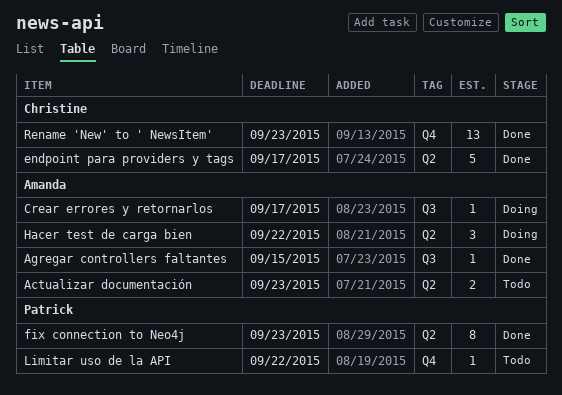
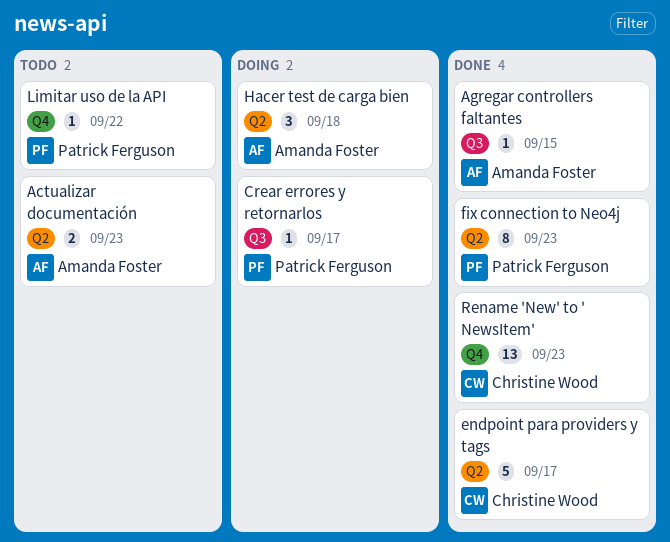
Crear errores y retornarlos, owner: Amanda Foster -> Patrick Ferguson
Hacer test de carga bien, due: Sep 22 -> Sep 18

